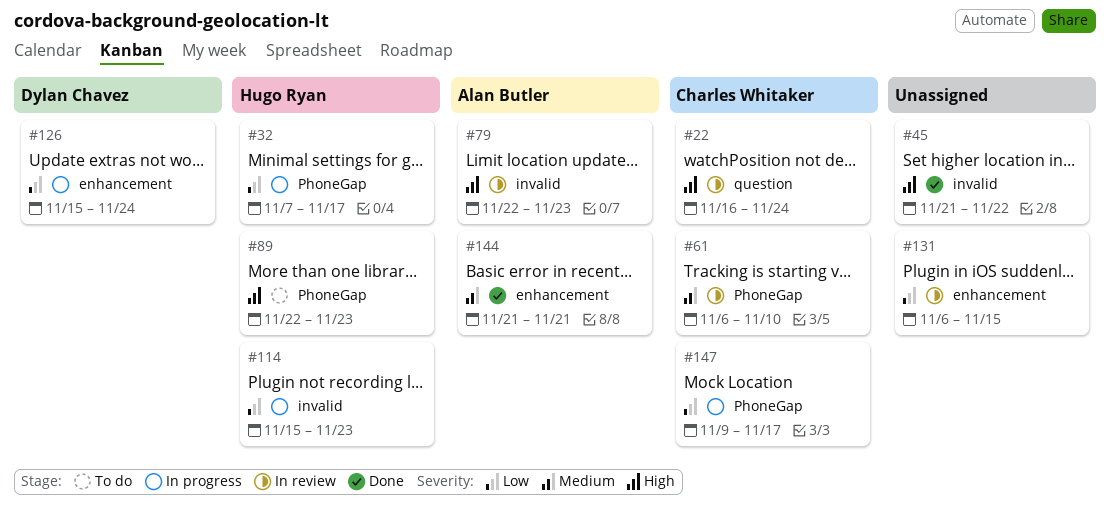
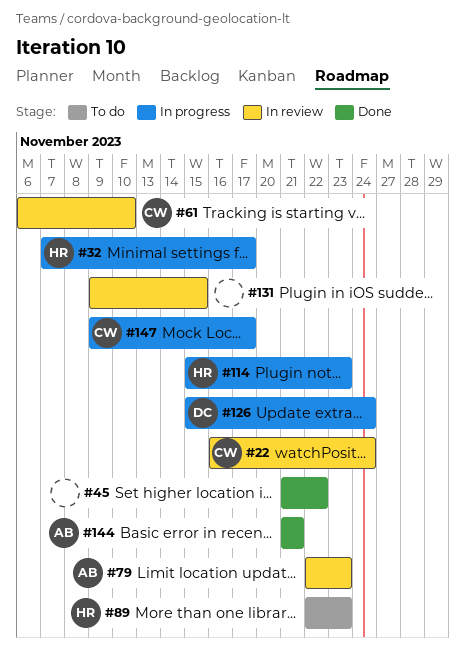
#131, start: Nov 6 -> Nov 9

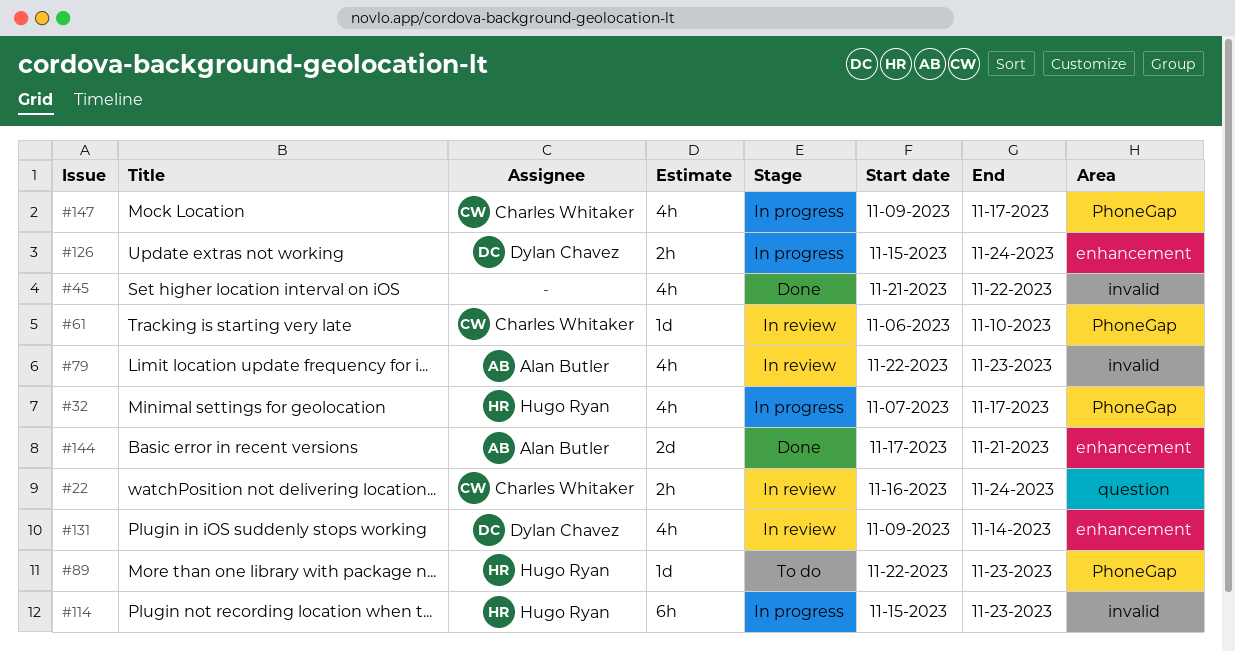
#131, owner: none -> Dylan Chavez
#131, due: Nov 15 -> Nov 14
#144, start: Nov 21 -> Nov 17

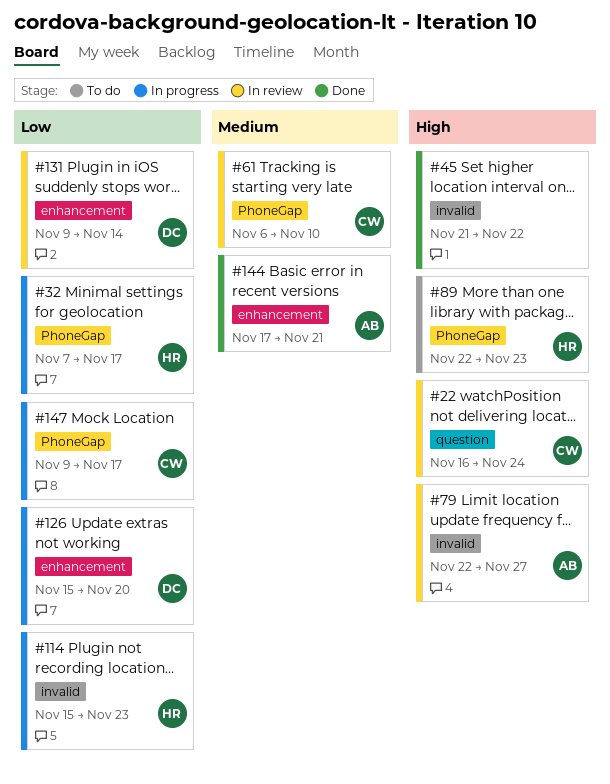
#79, due: Nov 23 -> Nov 27
#126, due: Nov 24 -> Nov 20

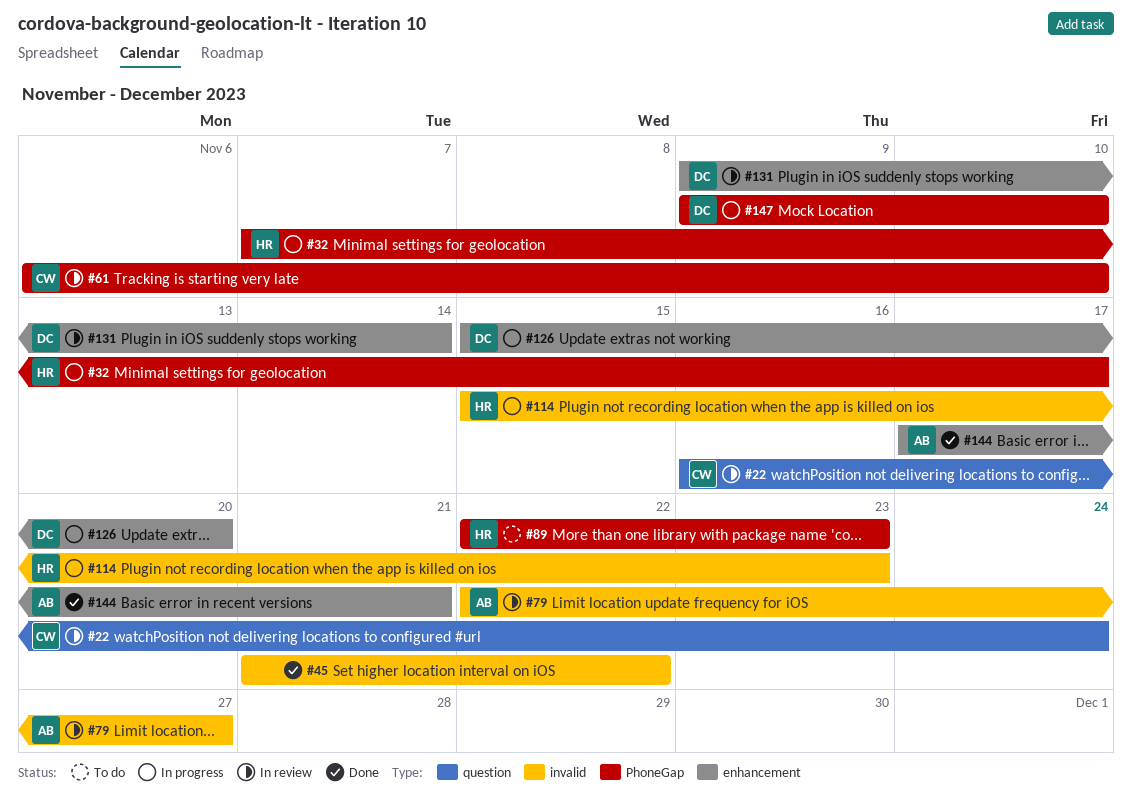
#147, owner: CW -> DC
#147, due: Nov 17 -> Nov 10

